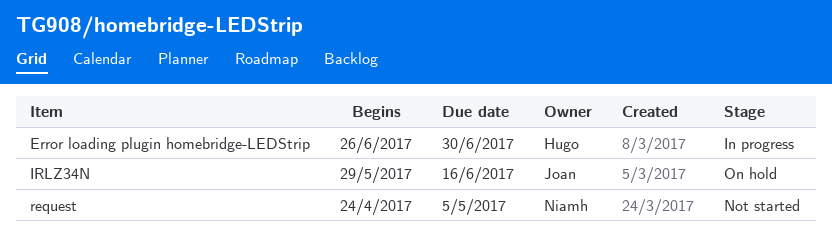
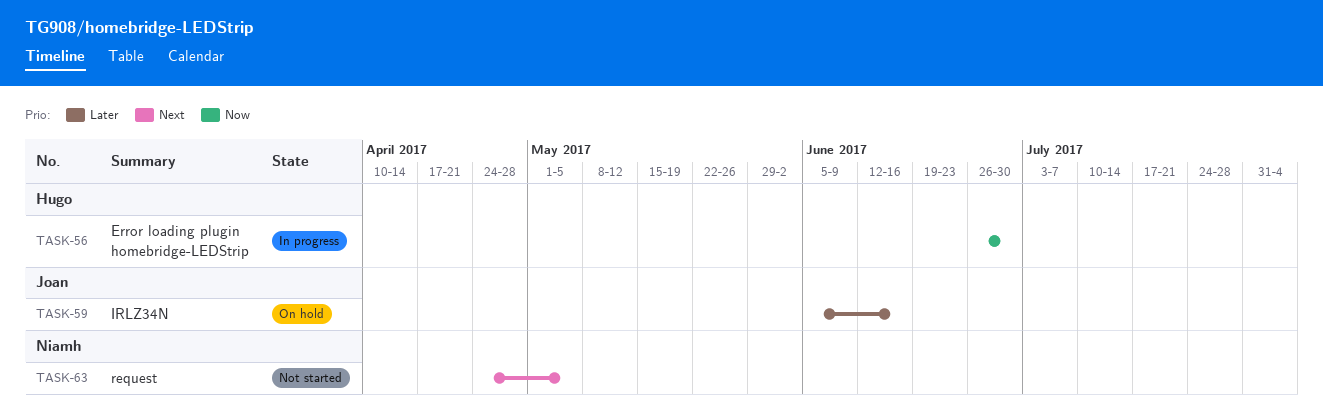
IRLZ34N, start: May 29 -> Jun 5

